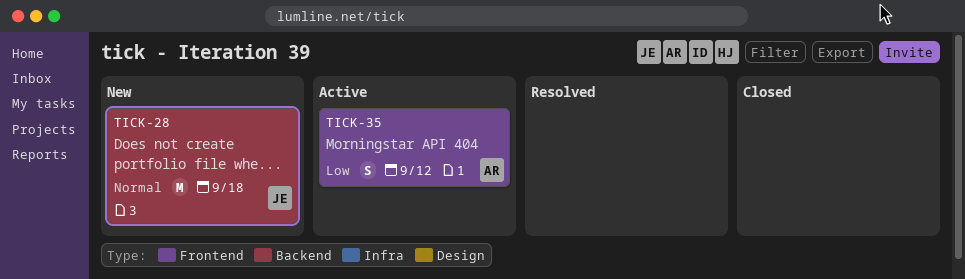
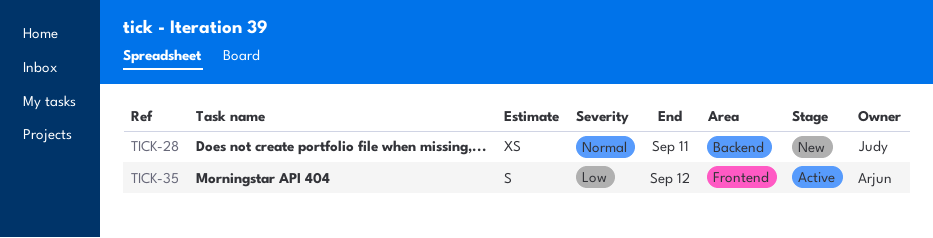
TICK-28, estimate: M -> XS
TICK-28, due: Sep 18 -> Sep 11

